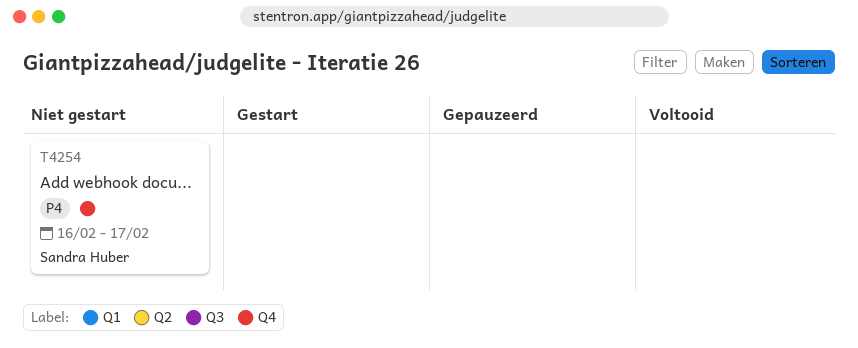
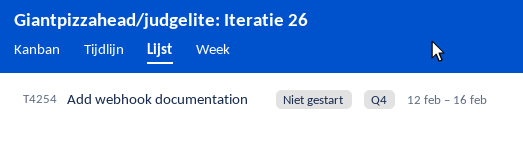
T4254, start: Feb 16 -> Feb 12
T4254, due: Feb 17 -> Feb 16

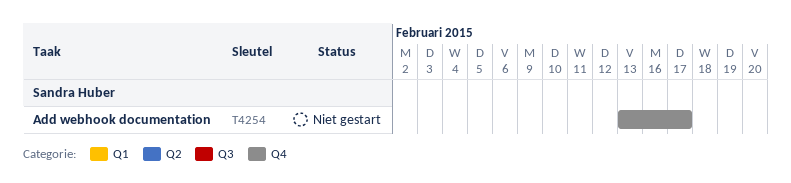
T4254, start: Feb 12 -> Feb 13
T4254, due: Feb 16 -> Feb 17

